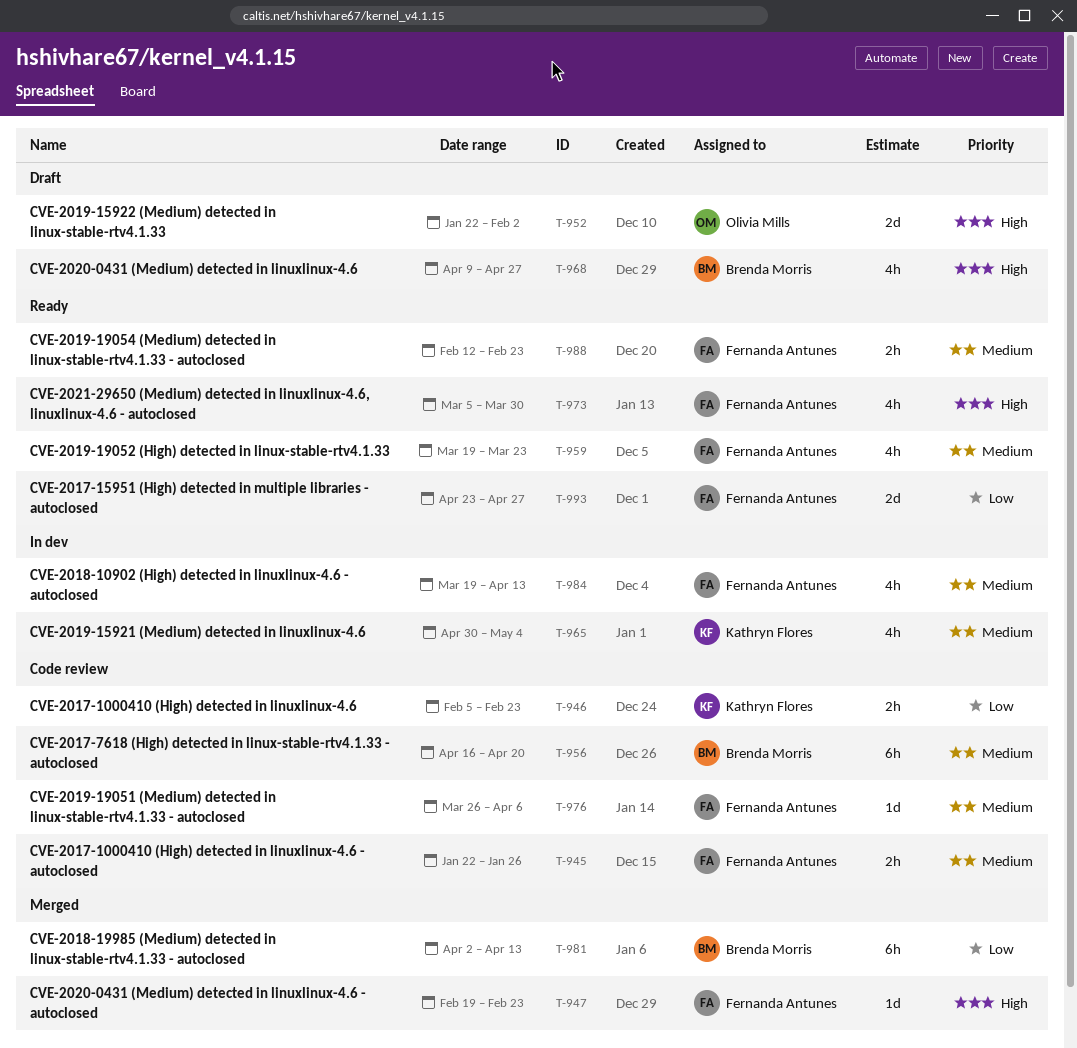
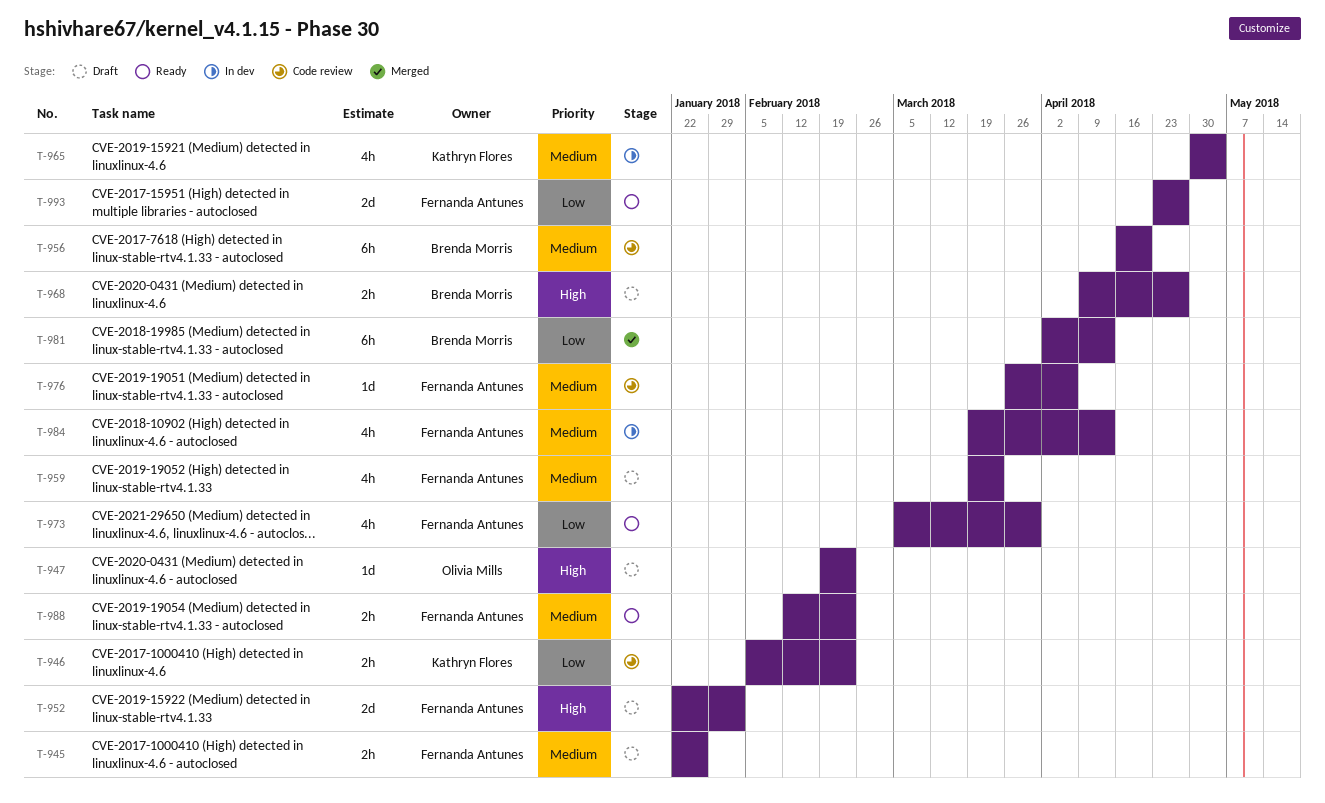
T-945, status: Code review -> Draft
T-947, status: Merged -> Draft
T-947, owner: Fernanda Antunes -> Olivia Mills
T-952, owner: Olivia Mills -> Fernanda Antunes
T-959, status: Ready -> Draft
T-968, estimate: 4h -> 2h
T-973, priority: High -> Low

